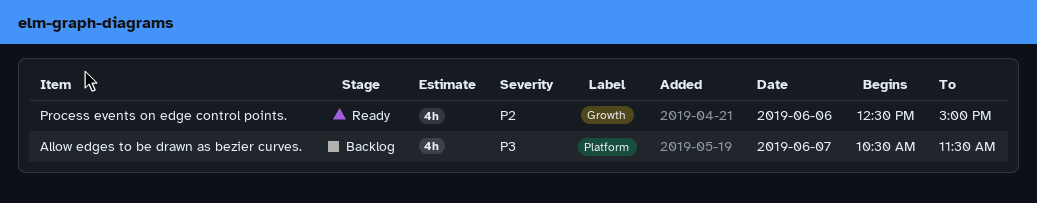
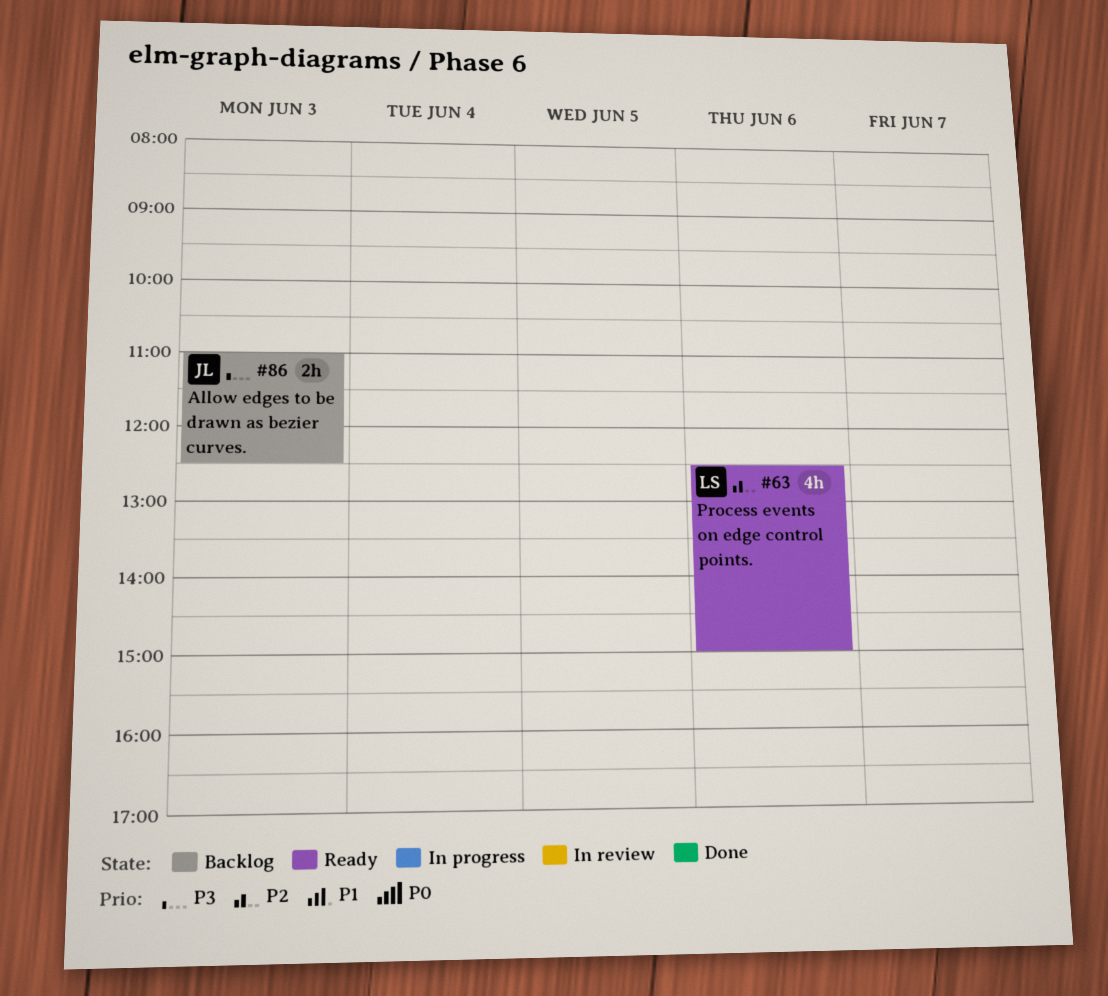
Allow edges to be drawn as bezier curves., estimate: 4h -> 2h
Allow edges to be drawn as bezier curves., day: Jun 7 -> Jun 3
Allow edges to be drawn as bezier curves., begins: 10:30 -> 11:00
Allow edges to be drawn as bezier curves., ends: 11:30 -> 12:30

